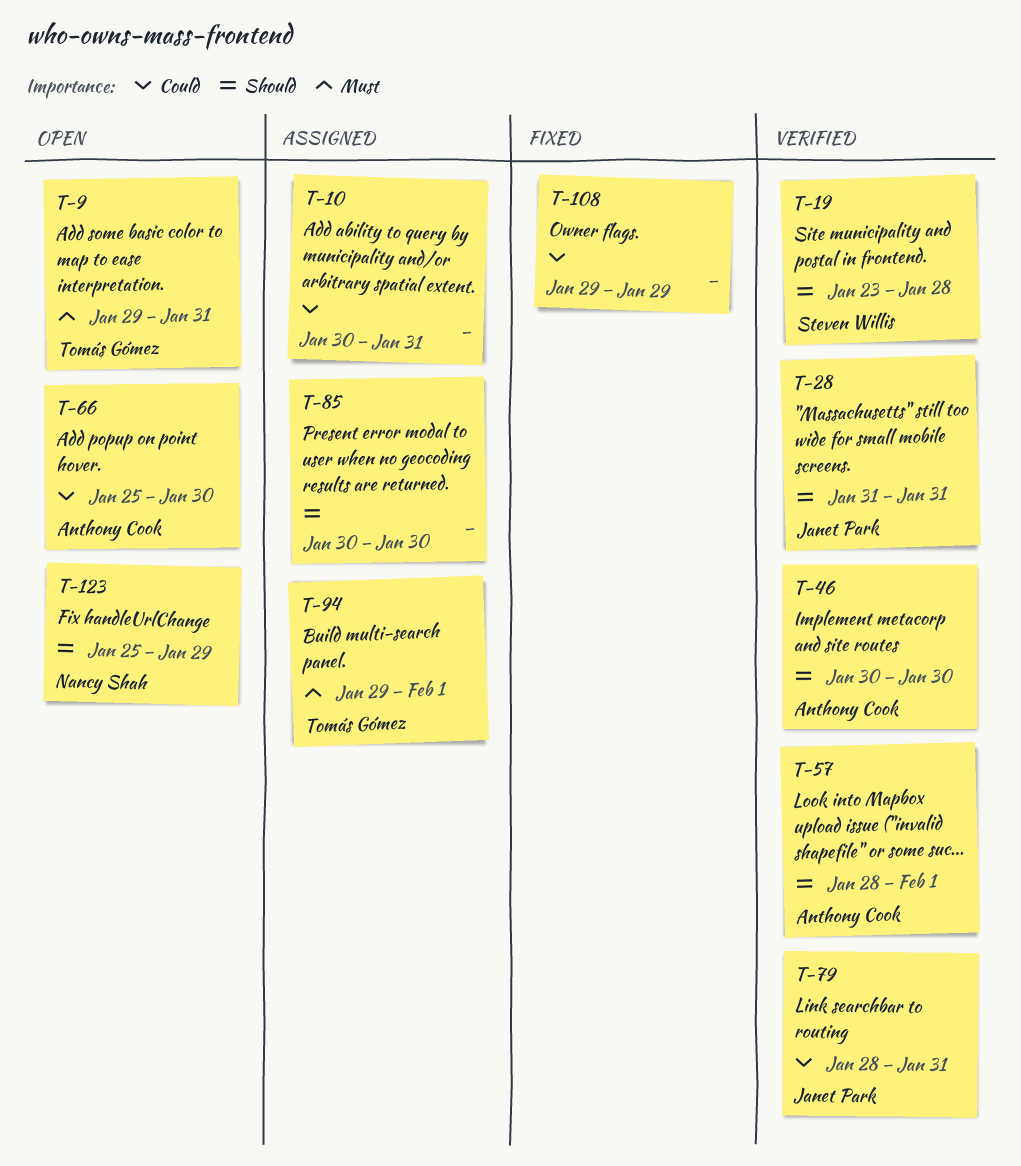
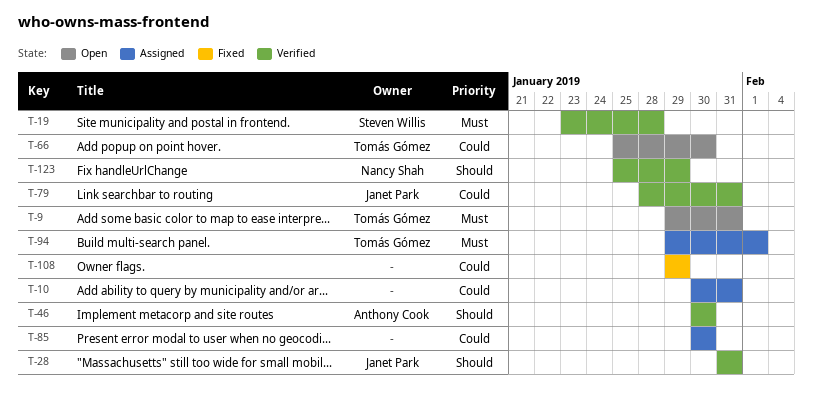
T-19, priority: Should -> Must
T-57: present -> none
T-66, owner: Anthony Cook -> Tomás Gómez
T-85, priority: Should -> Could
T-123, status: Open -> Verified

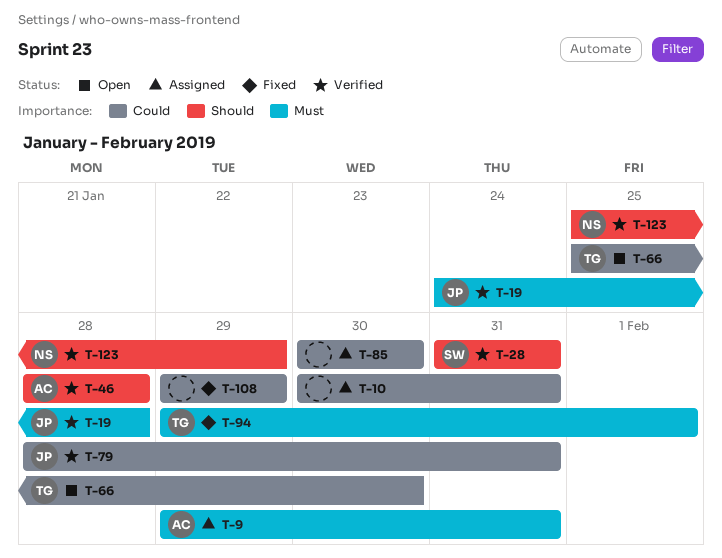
T-9, status: Open -> Assigned
T-9, owner: Tomás Gómez -> Anthony Cook
T-19, owner: Steven Willis -> Janet Park
T-19, start: Jan 23 -> Jan 24
T-28, owner: Janet Park -> Steven Willis
T-46, start: Jan 30 -> Jan 28
T-46, due: Jan 30 -> Jan 28
T-94, status: Assigned -> Fixed

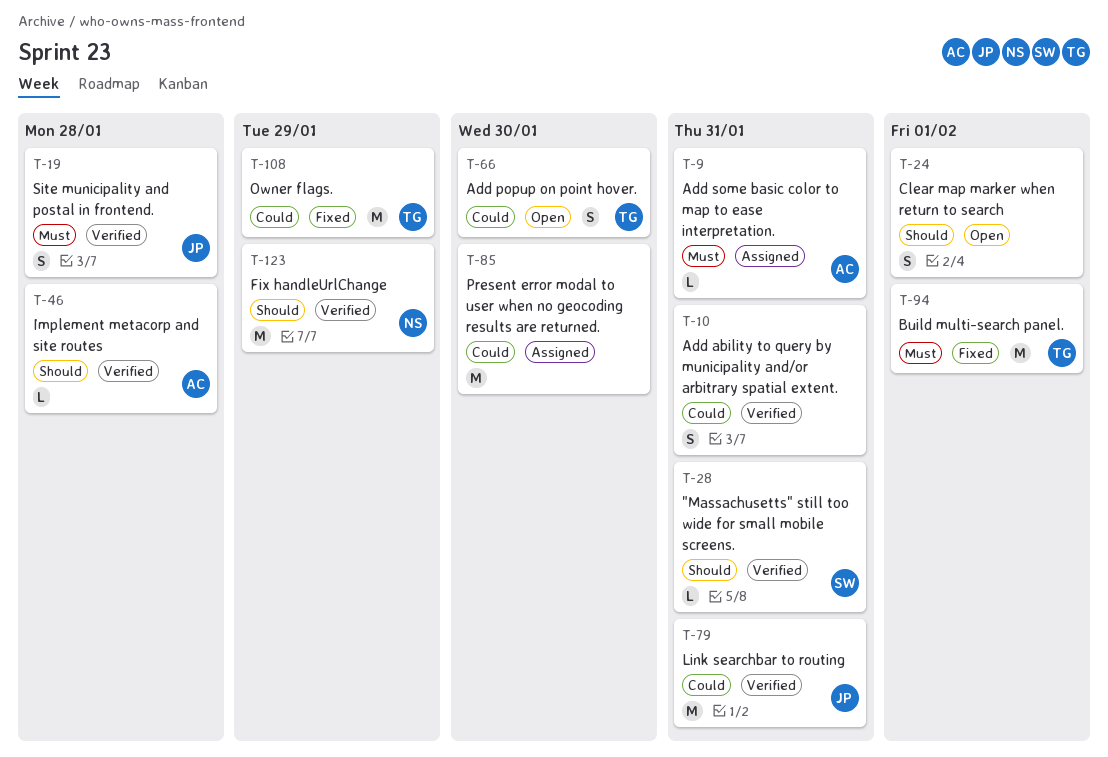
T-10, status: Assigned -> Verified
T-24: none -> present
T-108, owner: none -> TG

